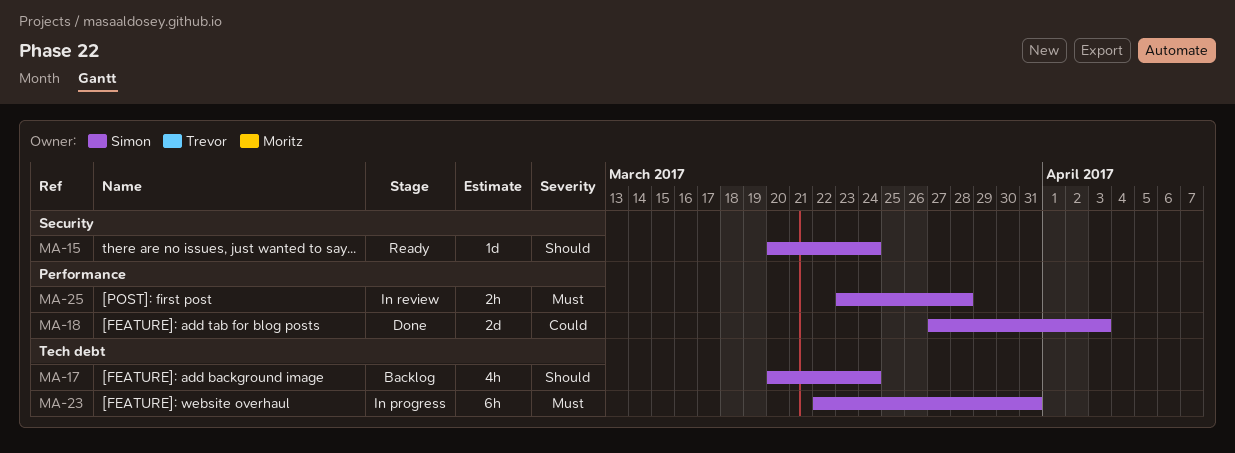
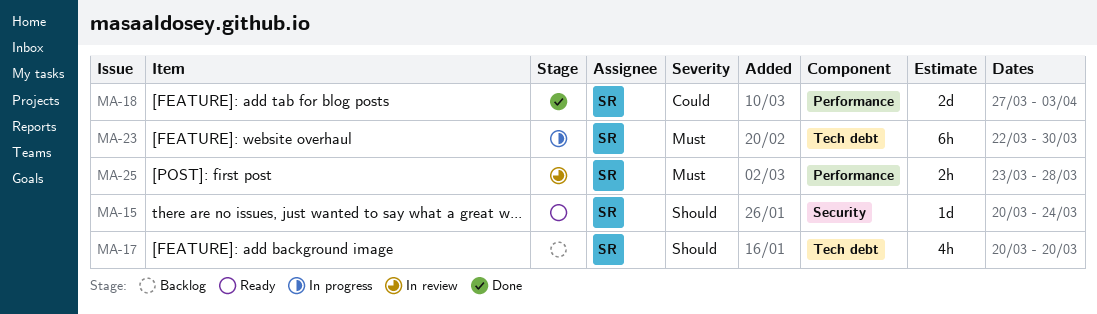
MA-17, due: Mar 24 -> Mar 20
MA-23, due: Mar 31 -> Mar 30

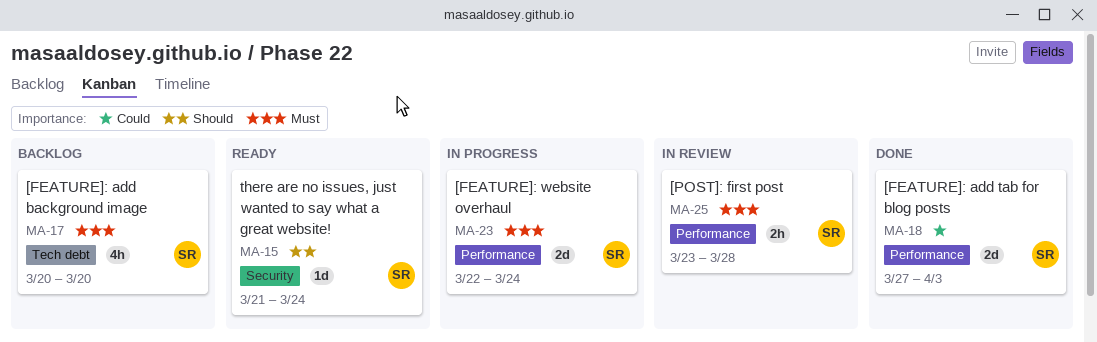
MA-15, start: Mar 20 -> Mar 21
MA-17, priority: Should -> Must
MA-23, label: Tech debt -> Performance
MA-23, estimate: 6h -> 2d
MA-23, due: Mar 30 -> Mar 24

